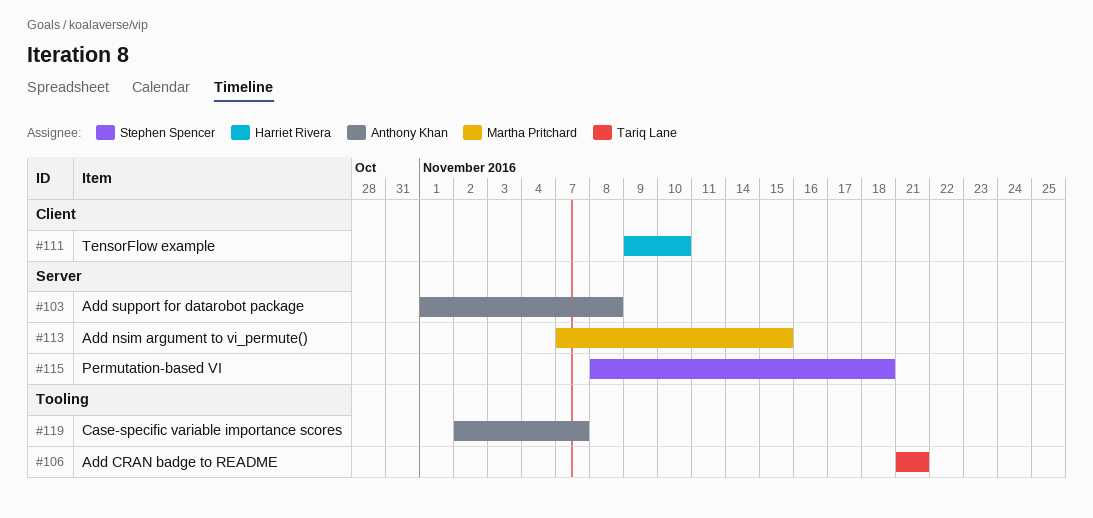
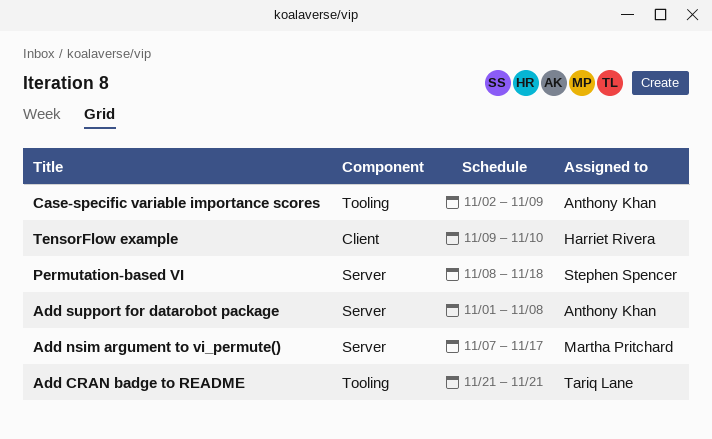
Add nsim argument to vi_permute(), due: Nov 15 -> Nov 17
Case-specific variable importance scores, due: Nov 7 -> Nov 9

